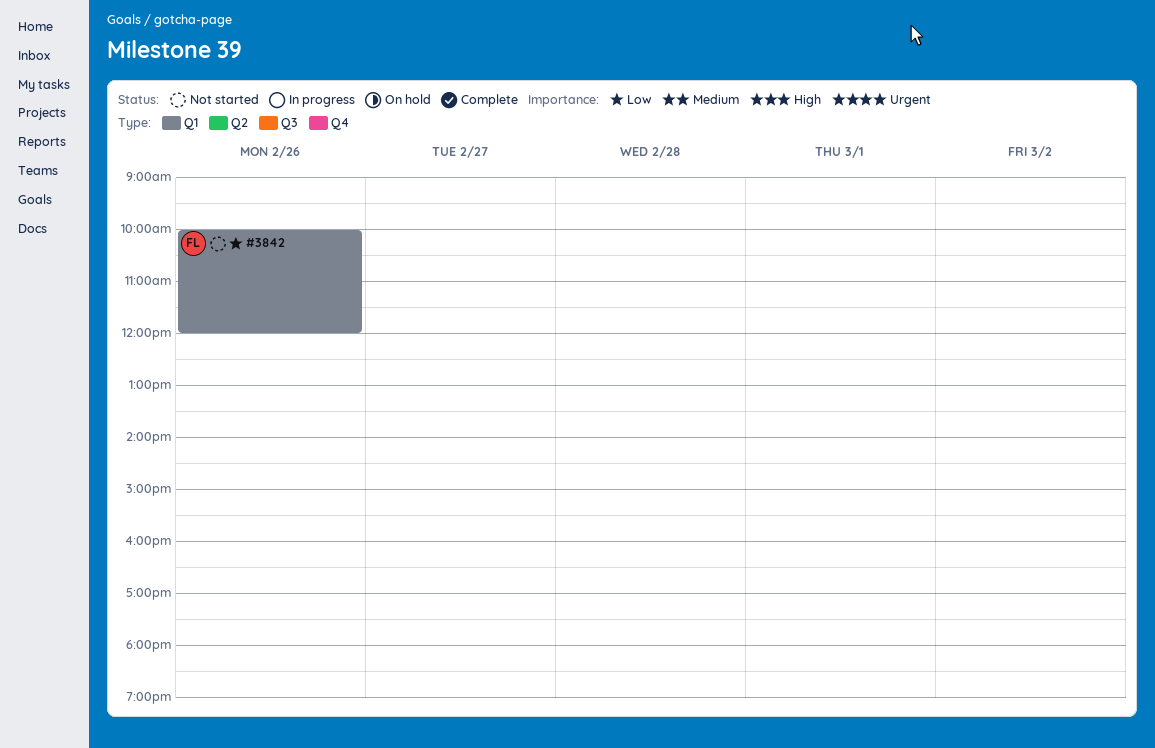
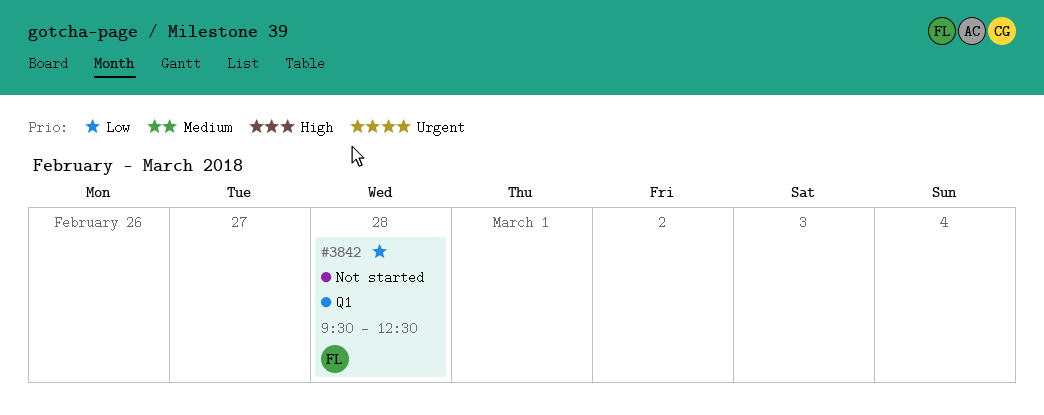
#3842, day: Feb 26 -> Feb 28
#3842, begins: 10:00 -> 09:30
#3842, ends: 12:00 -> 12:30

